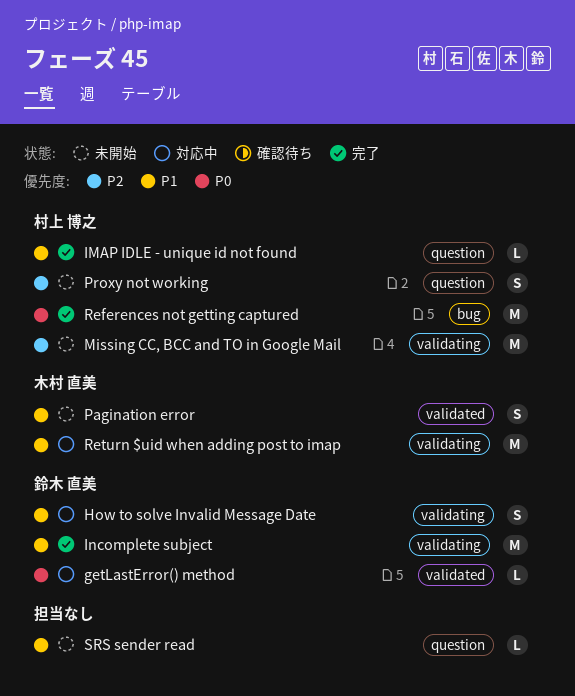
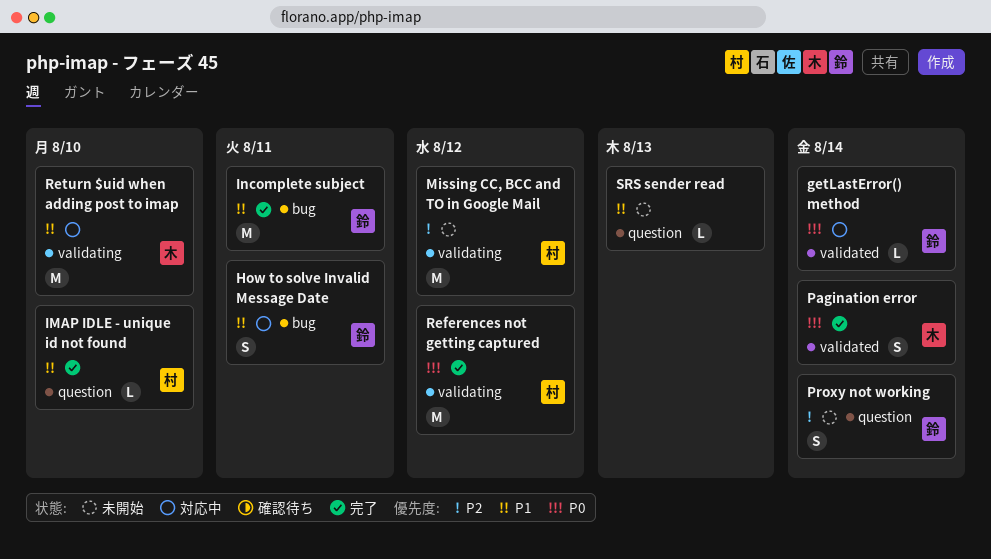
How to solve Invalid Message Date, label: validating -> bug
Incomplete subject, label: validating -> bug
Pagination error, status: 未開始 -> 完了
Pagination error, priority: P1 -> P0
Proxy not working, owner: 村上 博之 -> 鈴木 直美
References not getting captured, label: bug -> validating

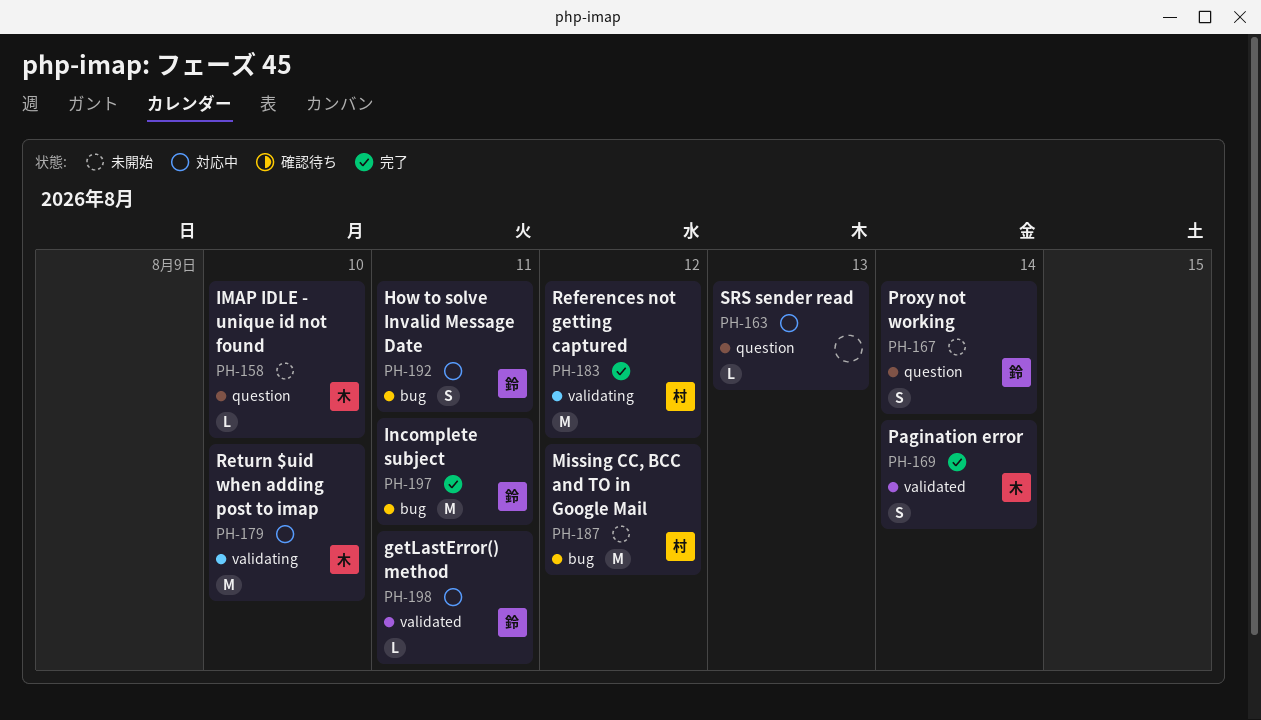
getLastError() method, due: Aug 14 -> Aug 11
IMAP IDLE - unique id not found, status: 完了 -> 未開始
IMAP IDLE - unique id not found, owner: 村 -> 木
Missing CC, BCC and TO in Google Mail, label: validating -> bug
SRS sender read, status: 未開始 -> 対応中

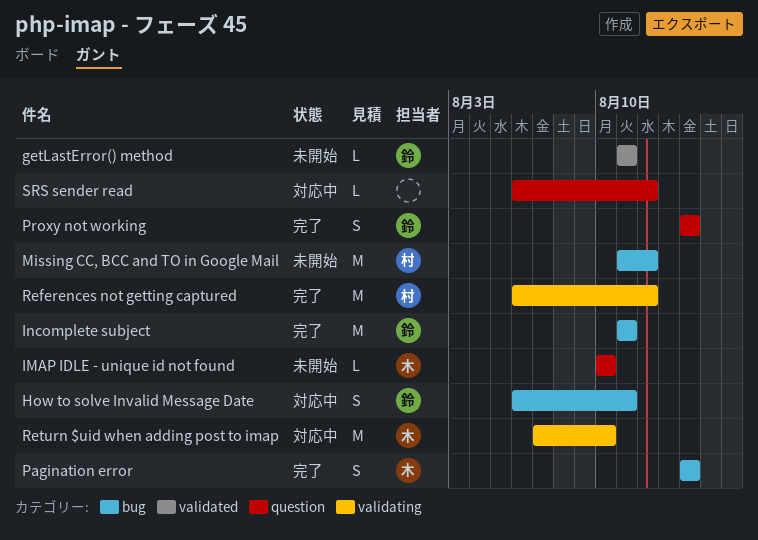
getLastError() method, status: 対応中 -> 未開始
Pagination error, label: validated -> bug
Proxy not working, status: 未開始 -> 完了
SRS sender read, due: Aug 13 -> Aug 12

